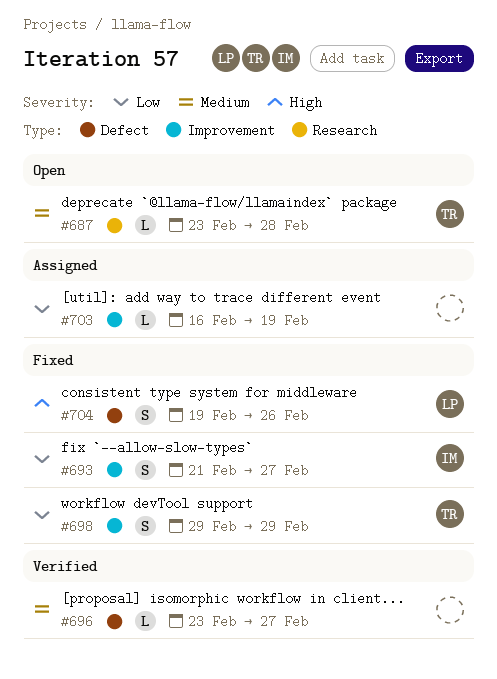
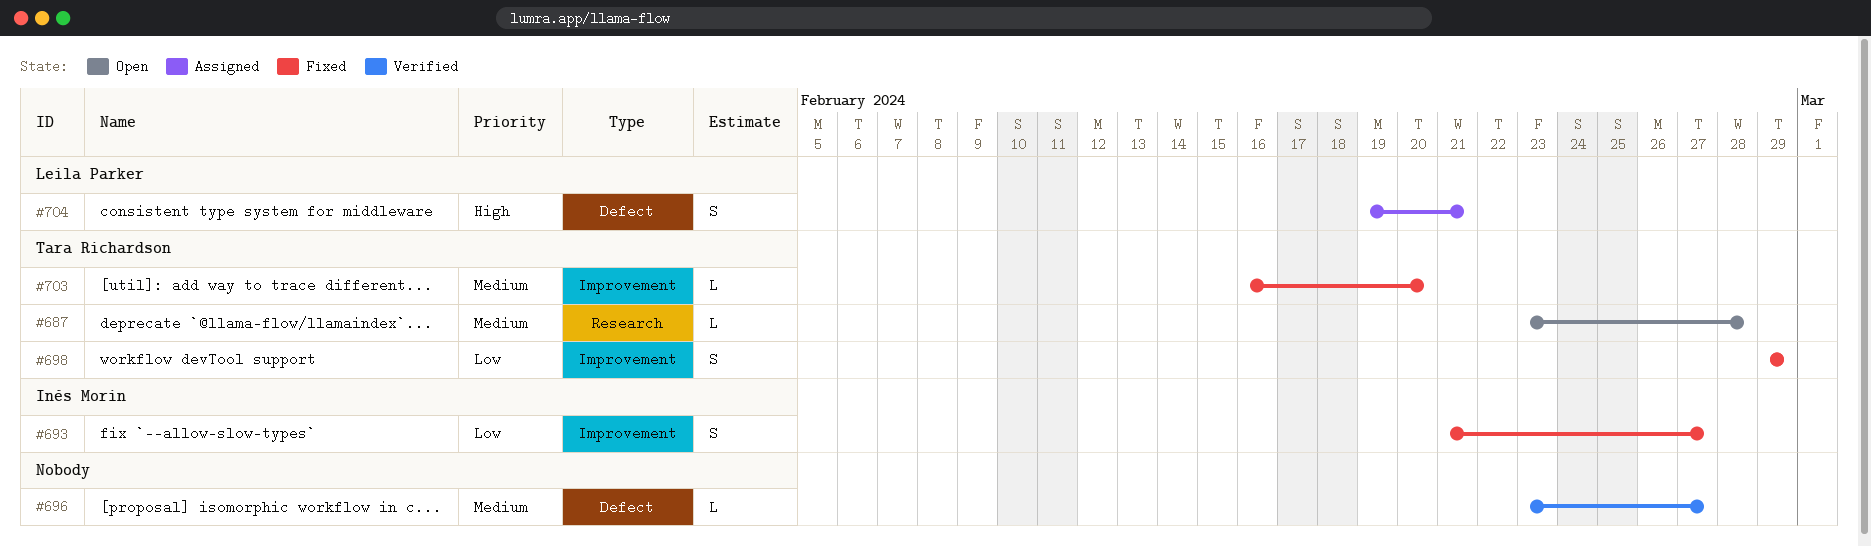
#703, status: Assigned -> Fixed
#703, owner: none -> Tara Richardson
#703, priority: Low -> Medium
#703, due: Feb 19 -> Feb 20
#704, status: Fixed -> Assigned
#704, due: Feb 26 -> Feb 21

